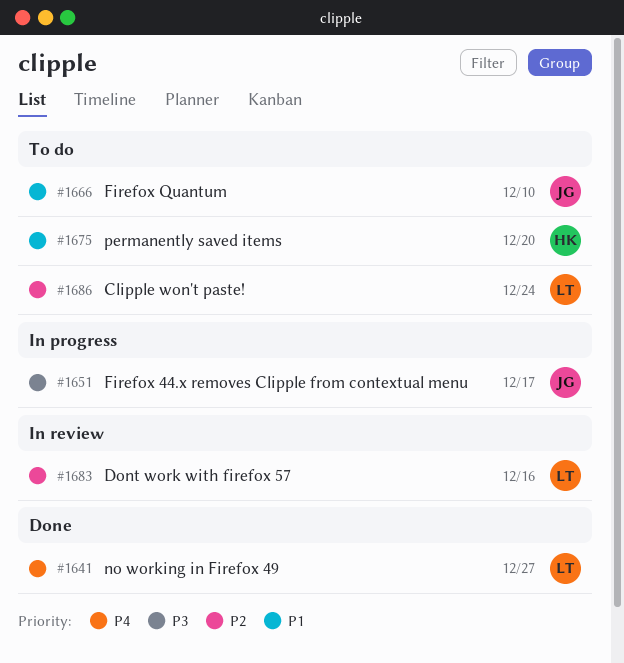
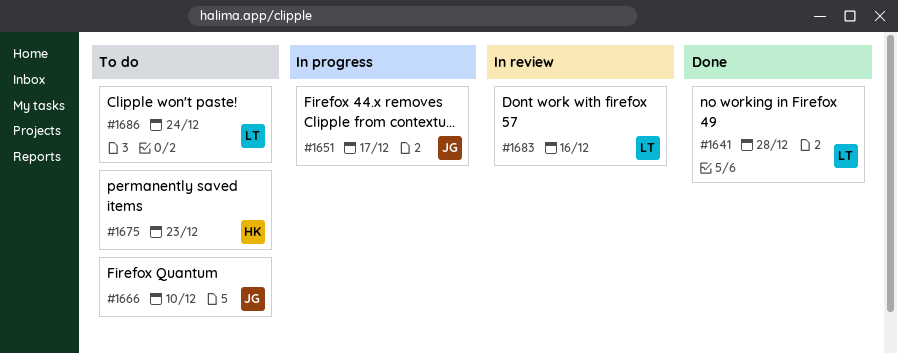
#1641, due: Dec 27 -> Dec 28
#1675, due: Dec 20 -> Dec 23

